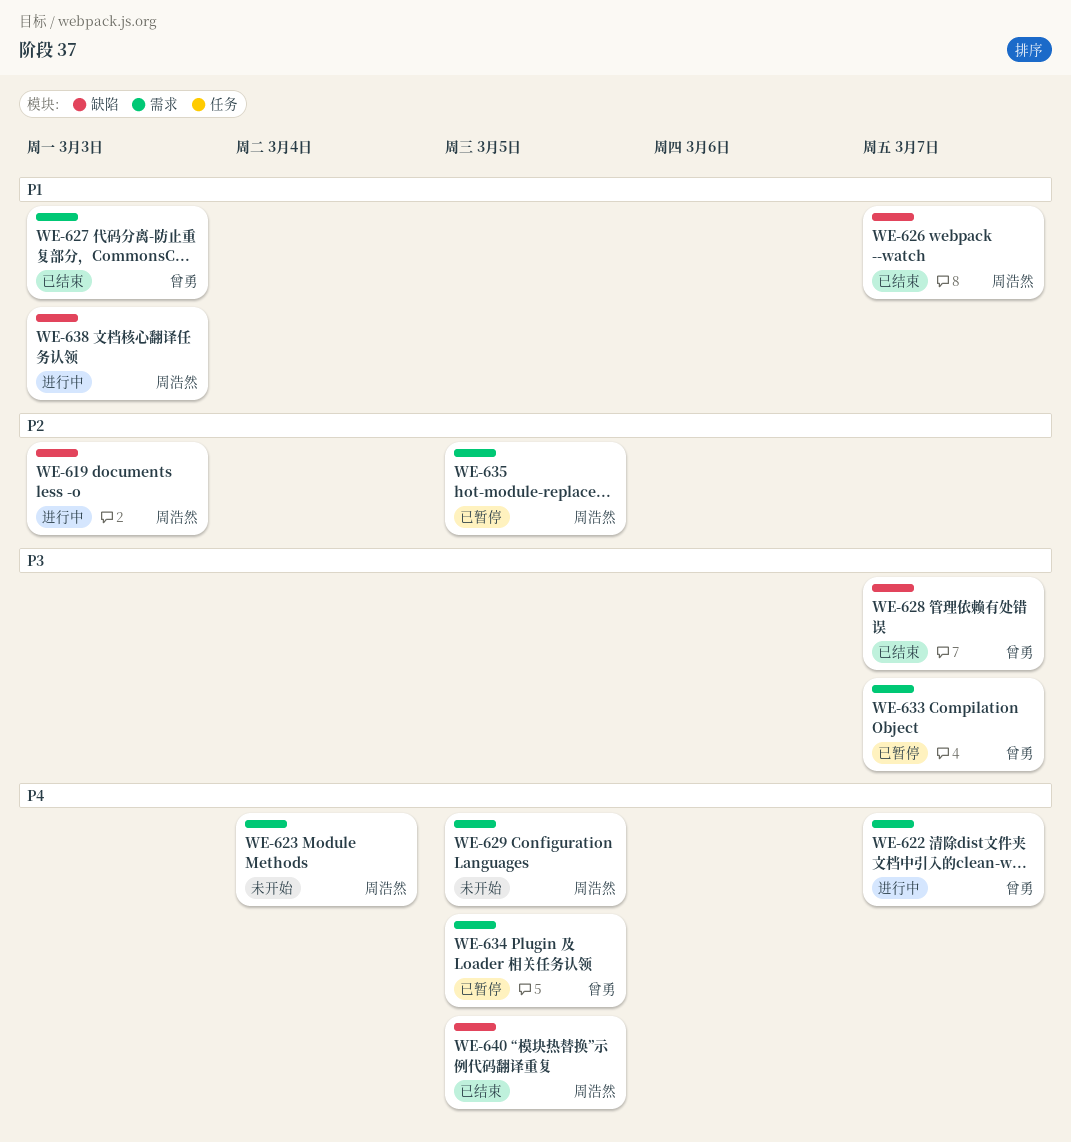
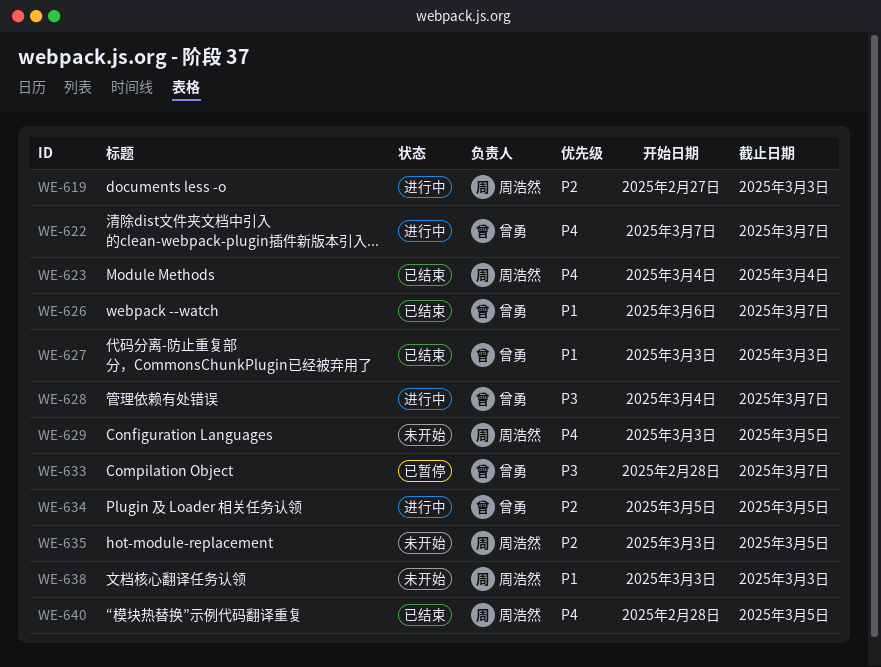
WE-623, status: 未开始 -> 已结束
WE-626, owner: 周浩然 -> 曾勇
WE-628, status: 已结束 -> 进行中
WE-634, status: 已暂停 -> 进行中
WE-634, priority: P4 -> P2
WE-635, status: 已暂停 -> 未开始
WE-638, status: 进行中 -> 未开始

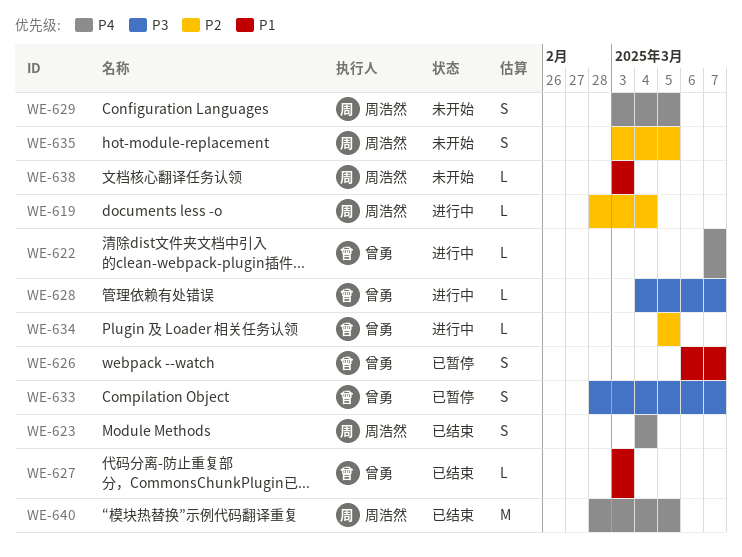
WE-619, start: Feb 27 -> Feb 28
WE-619, due: Mar 3 -> Mar 4
WE-626, status: 已结束 -> 已暂停

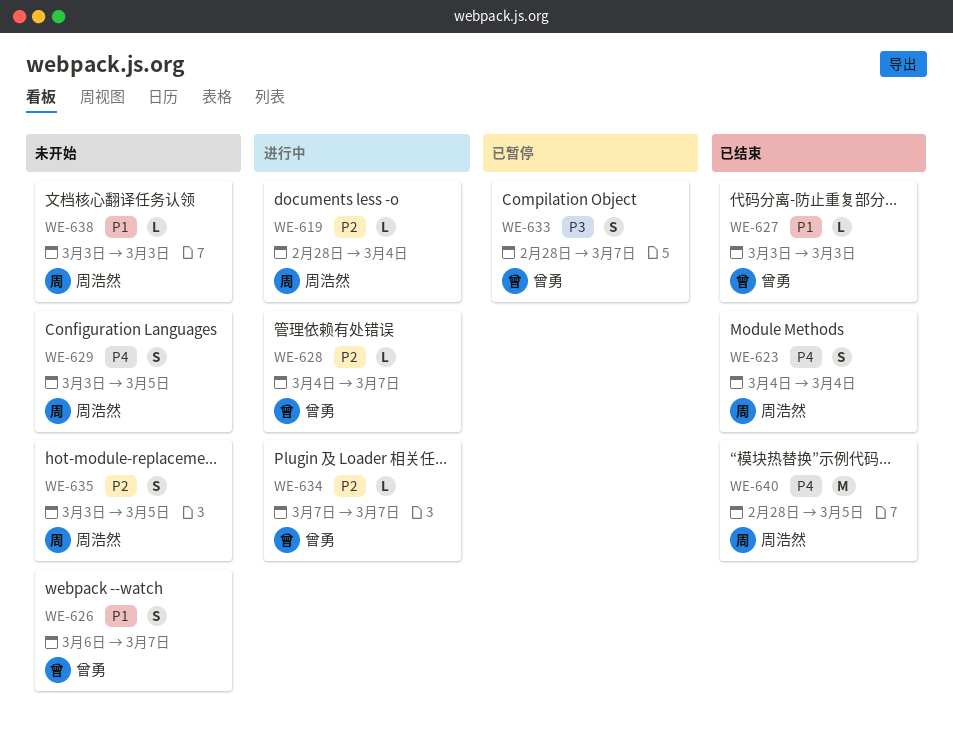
WE-622: present -> none
WE-626, status: 已暂停 -> 未开始
WE-628, priority: P3 -> P2
WE-634, start: Mar 5 -> Mar 7
WE-634, due: Mar 5 -> Mar 7

